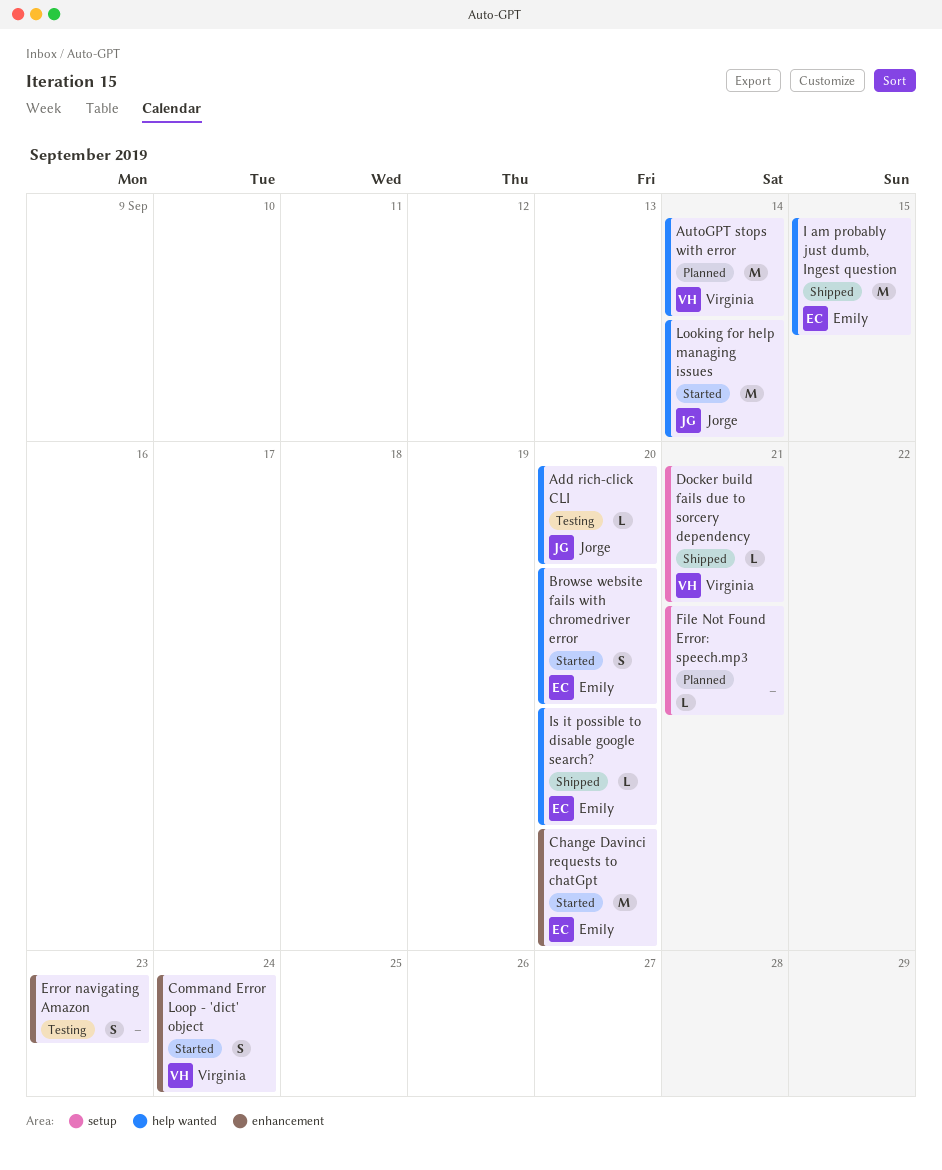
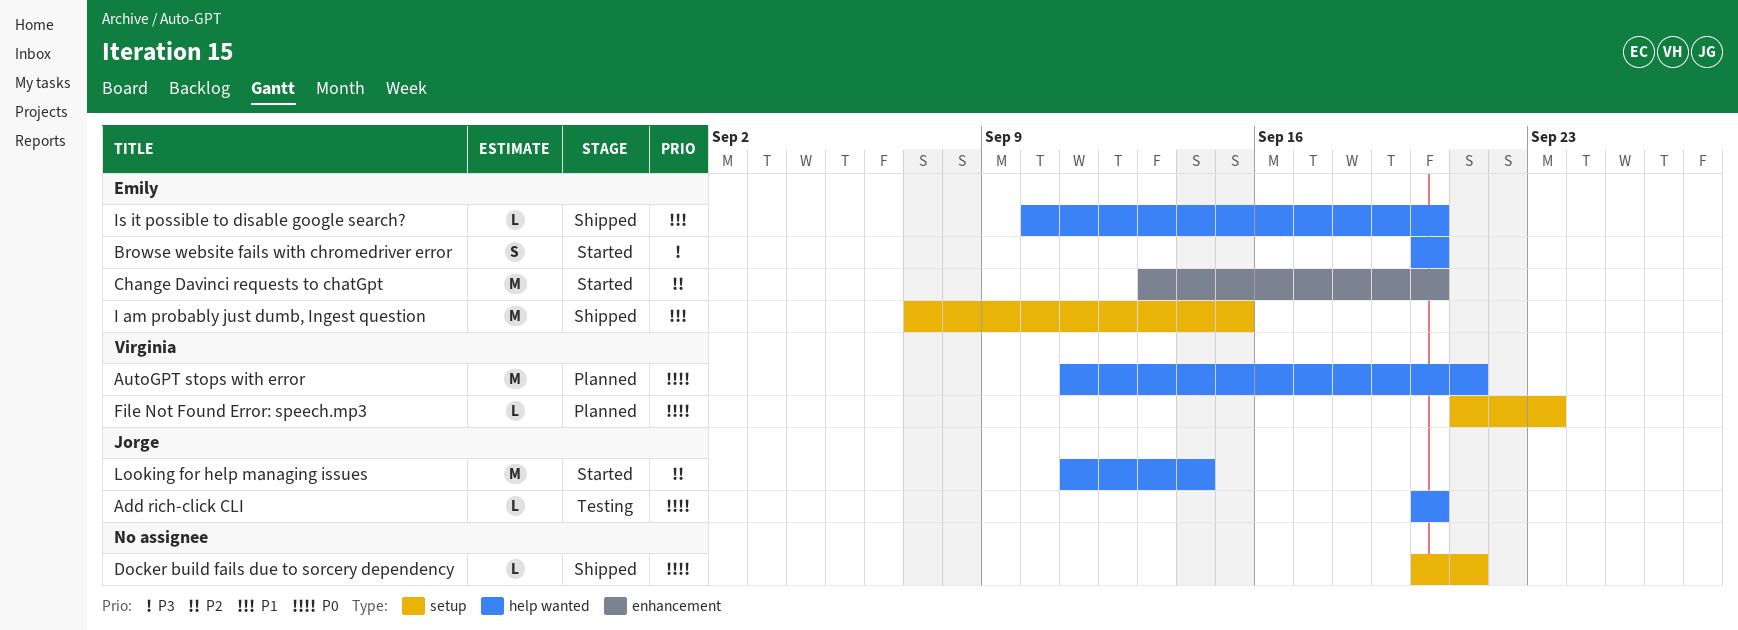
AutoGPT stops with error, due: Sep 14 -> Sep 21
Command Error Loop - 'dict' object: present -> none
Docker build fails due to sorcery dependency, owner: Virginia -> none
Error navigating Amazon: present -> none
File Not Found Error: speech.mp3, owner: none -> Virginia
File Not Found Error: speech.mp3, due: Sep 21 -> Sep 23
I am probably just dumb, Ingest question, label: help wanted -> setup

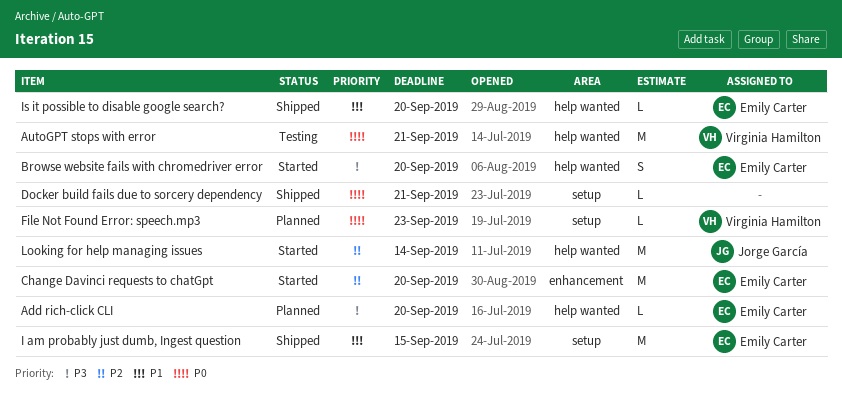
Add rich-click CLI, status: Testing -> Planned
Add rich-click CLI, owner: Jorge García -> Emily Carter
Add rich-click CLI, priority: P0 -> P3
AutoGPT stops with error, status: Planned -> Testing

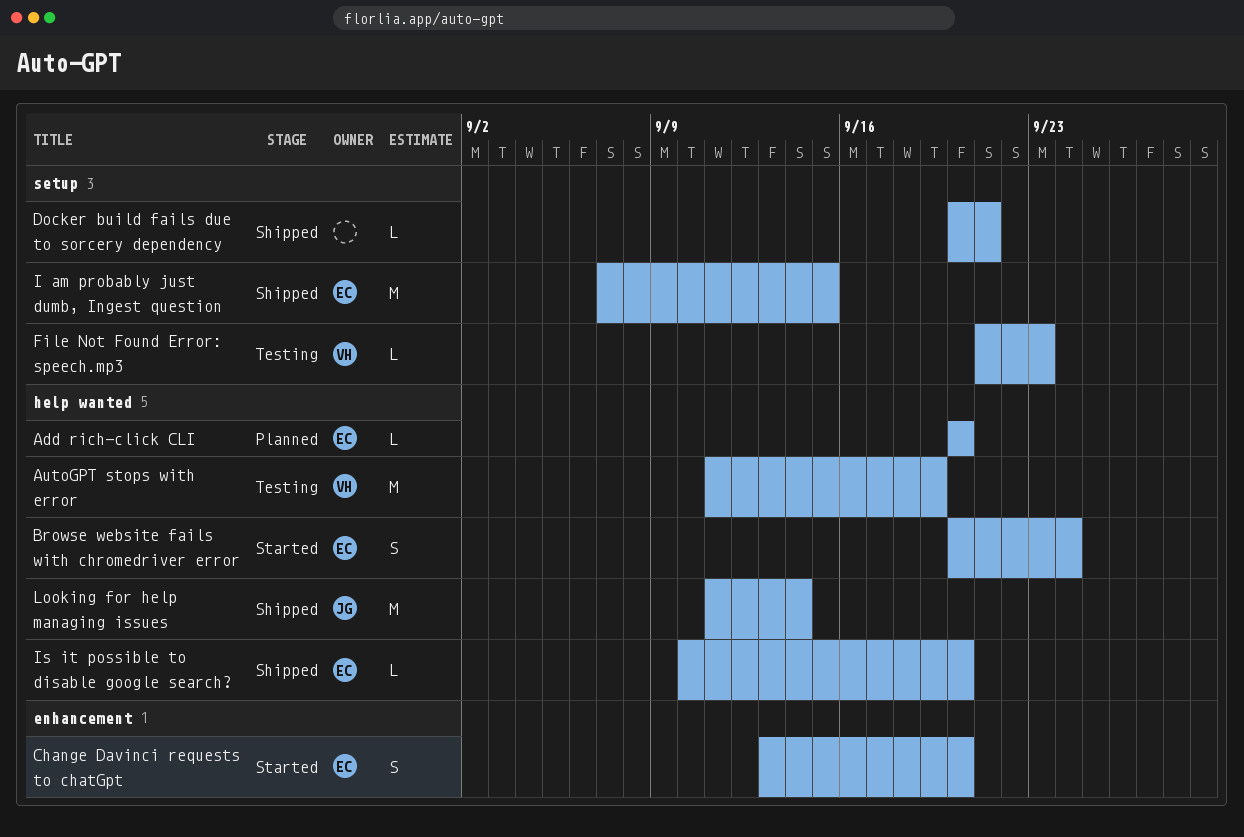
AutoGPT stops with error, due: Sep 21 -> Sep 19
Browse website fails with chromedriver error, due: Sep 20 -> Sep 24
Change Davinci requests to chatGpt, estimate: M -> S
File Not Found Error: speech.mp3, status: Planned -> Testing
Looking for help managing issues, status: Started -> Shipped

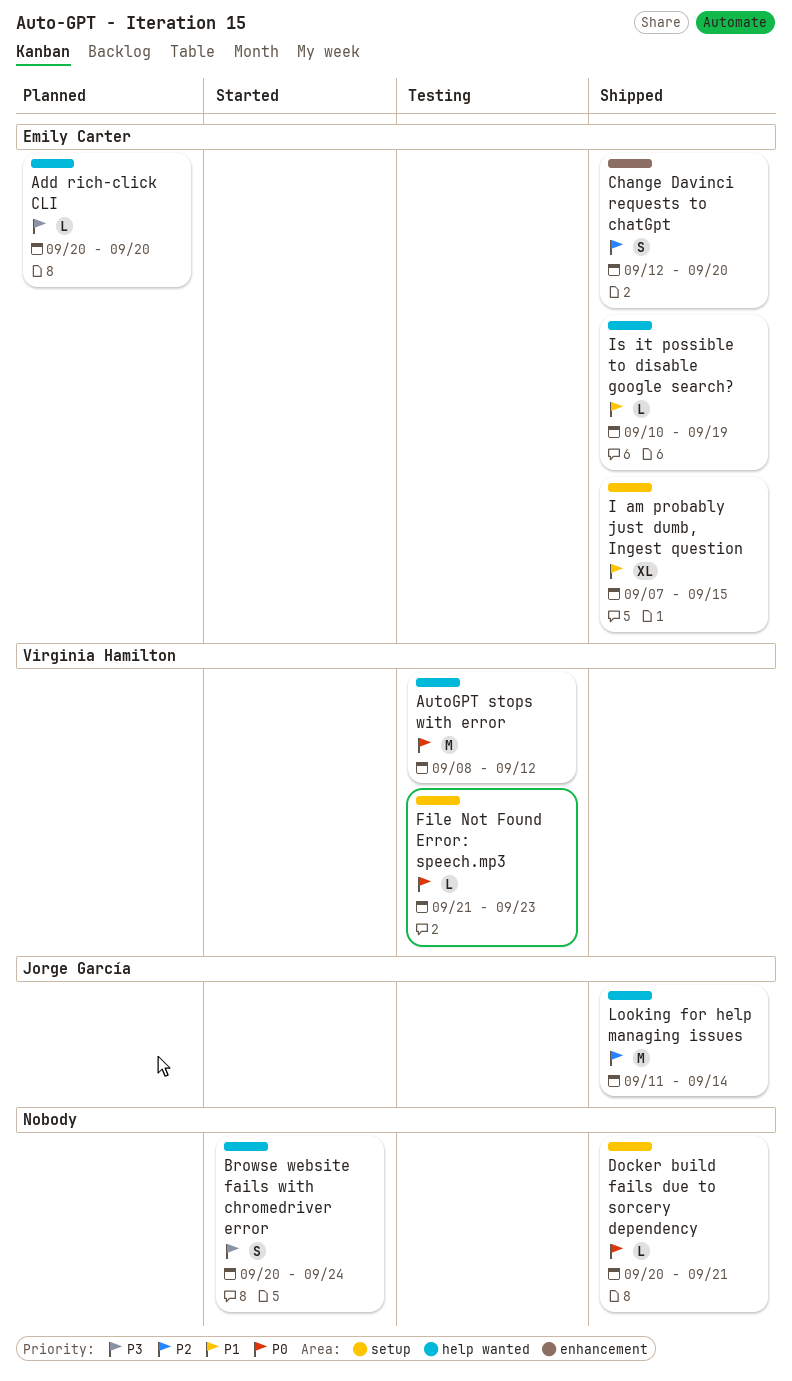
AutoGPT stops with error, start: Sep 11 -> Sep 8
AutoGPT stops with error, due: Sep 19 -> Sep 12
Browse website fails with chromedriver error, owner: Emily Carter -> none
Change Davinci requests to chatGpt, status: Started -> Shipped
Change Davinci requests to chatGpt, start: Sep 13 -> Sep 12
I am probably just dumb, Ingest question, estimate: M -> XL
Is it possible to disable google search?, due: Sep 20 -> Sep 19

